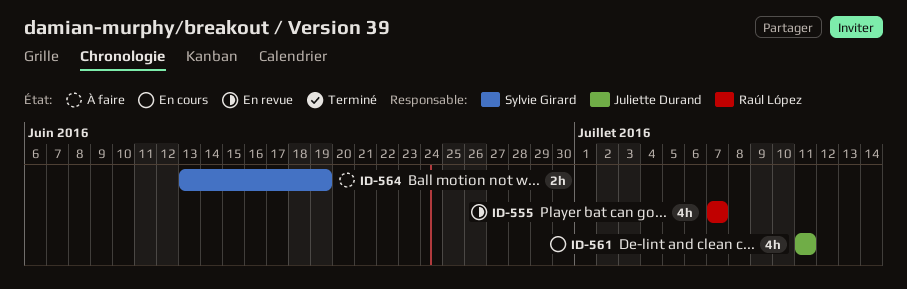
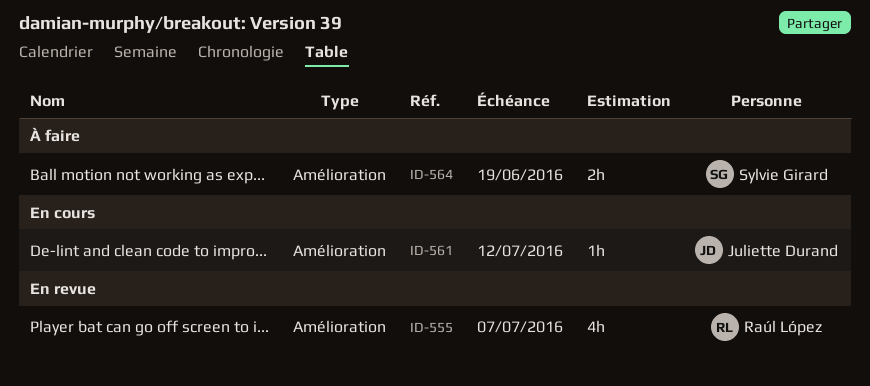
ID-561, estimate: 4h -> 1h
ID-561, due: Jul 11 -> Jul 12

